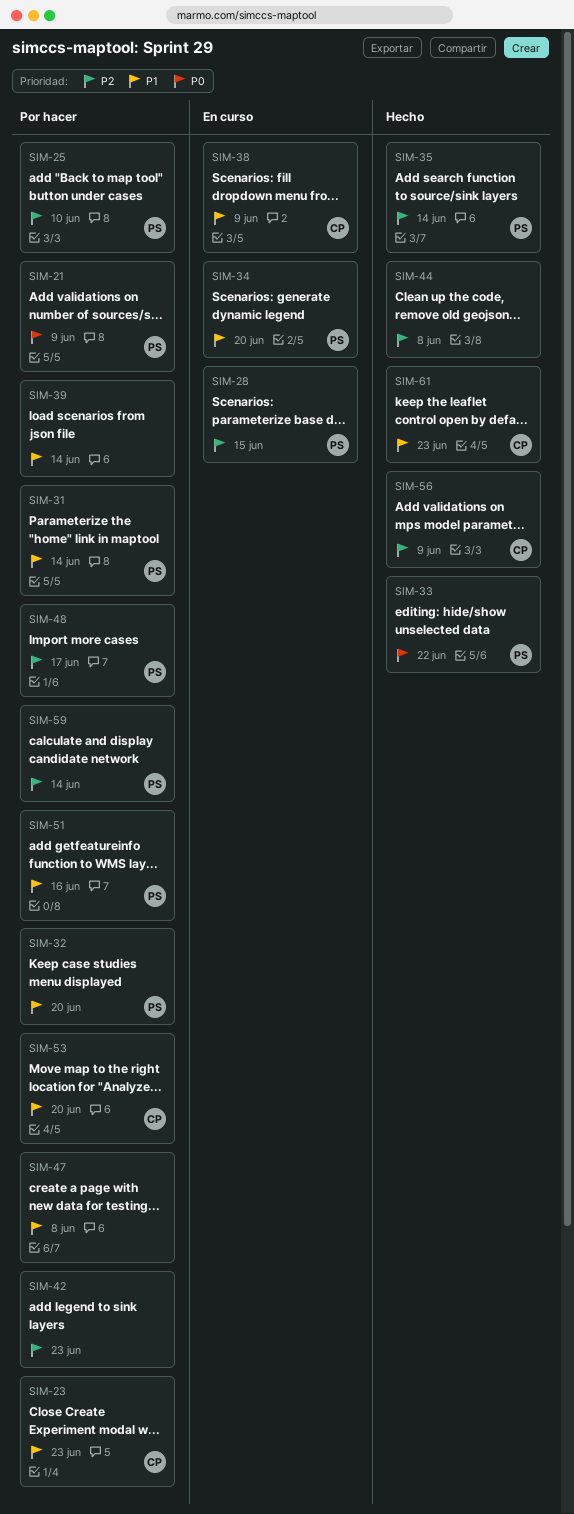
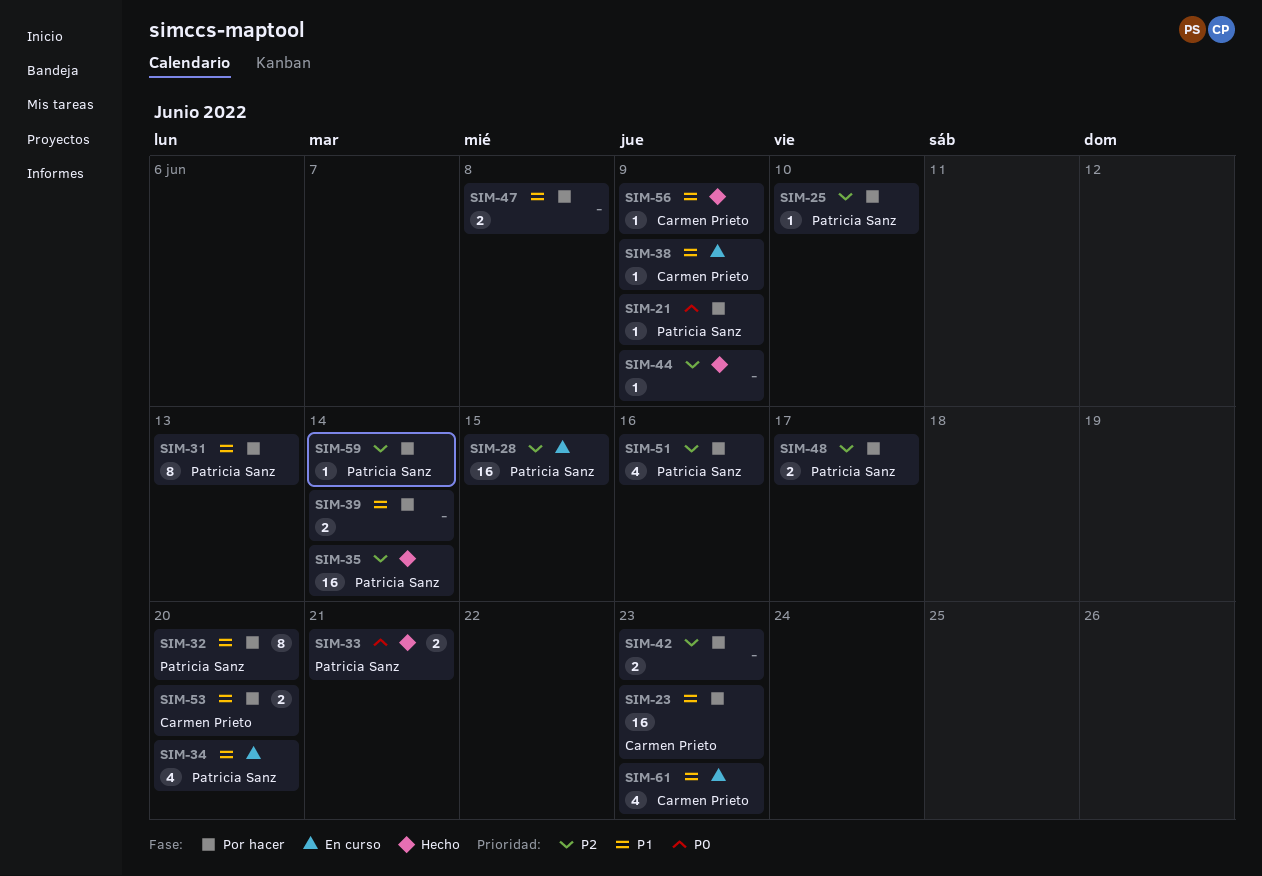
SIM-31, due: Jun 14 -> Jun 13
SIM-33, due: Jun 22 -> Jun 21
SIM-44, due: Jun 8 -> Jun 9
SIM-51, priority: P1 -> P2
SIM-56, priority: P2 -> P1
SIM-61, status: Hecho -> En curso

